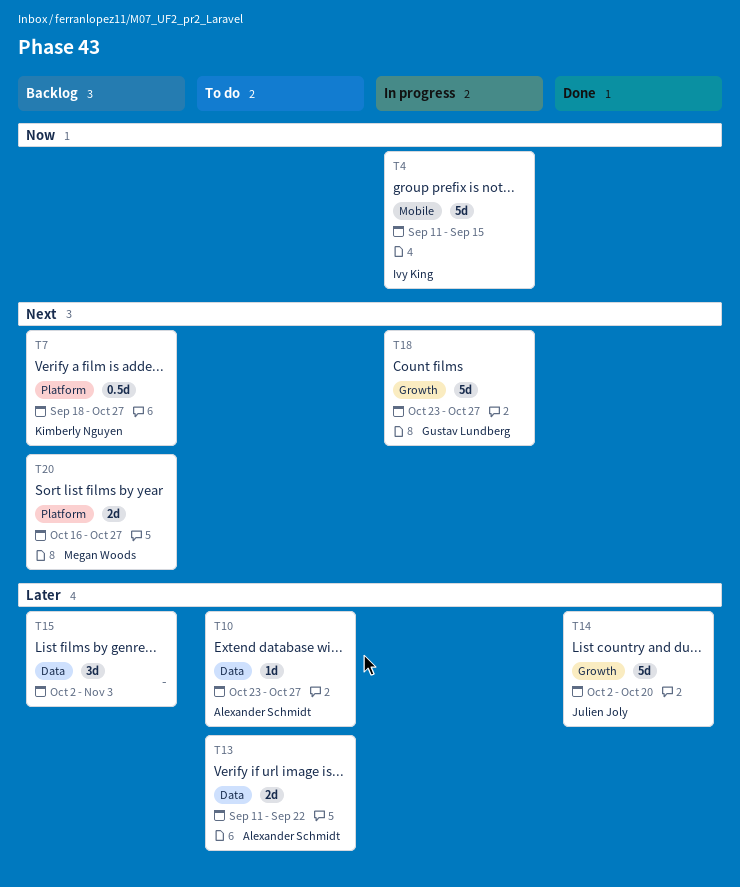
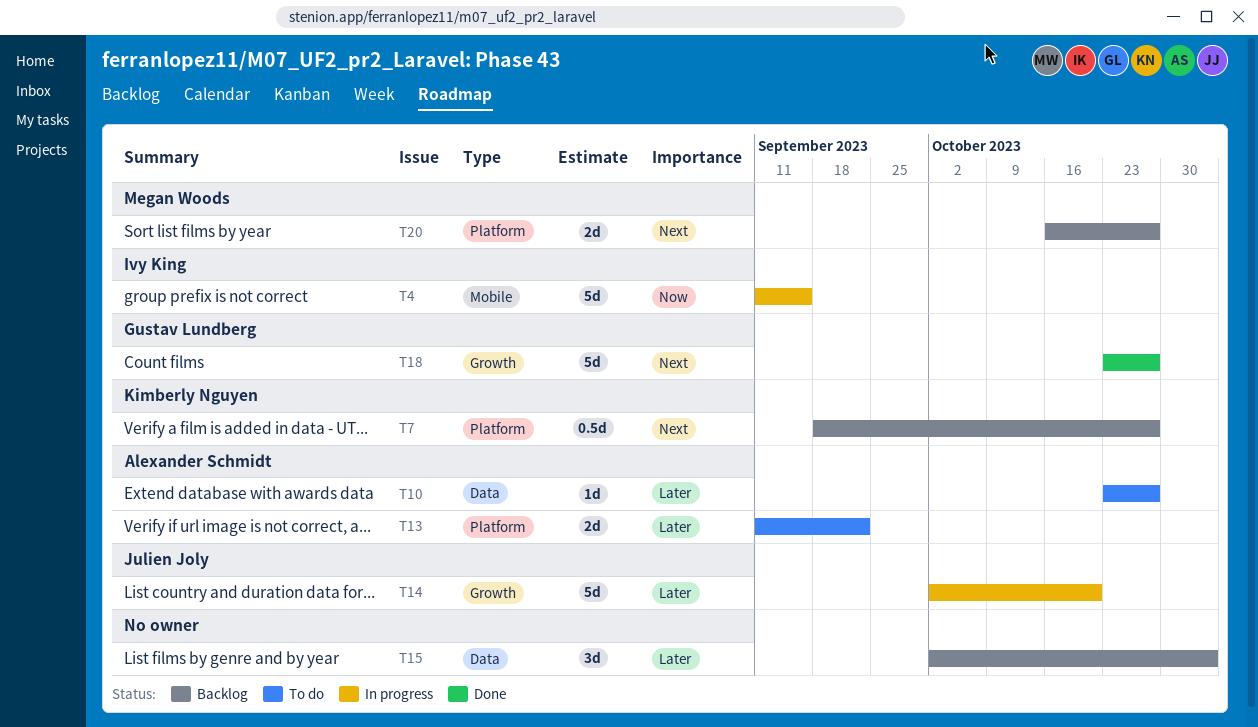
T13, label: Data -> Platform
T14, status: Done -> In progress
T18, status: In progress -> Done

